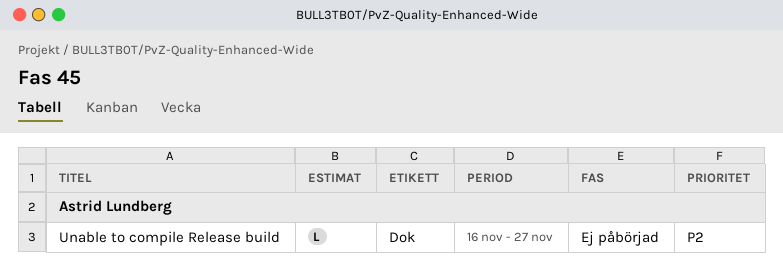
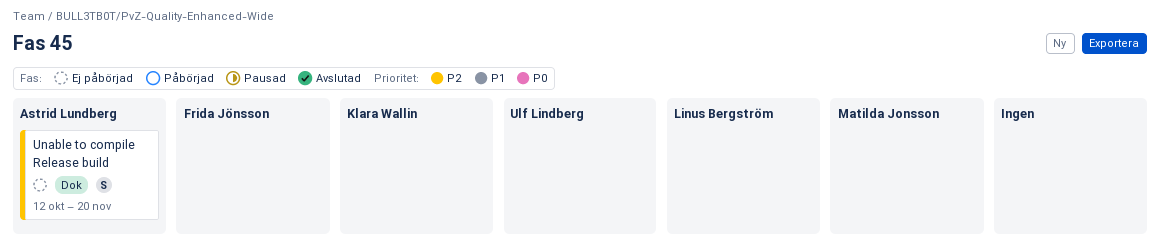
Unable to compile Release build, estimate: L -> S
Unable to compile Release build, start: Nov 16 -> Oct 12
Unable to compile Release build, due: Nov 27 -> Nov 20

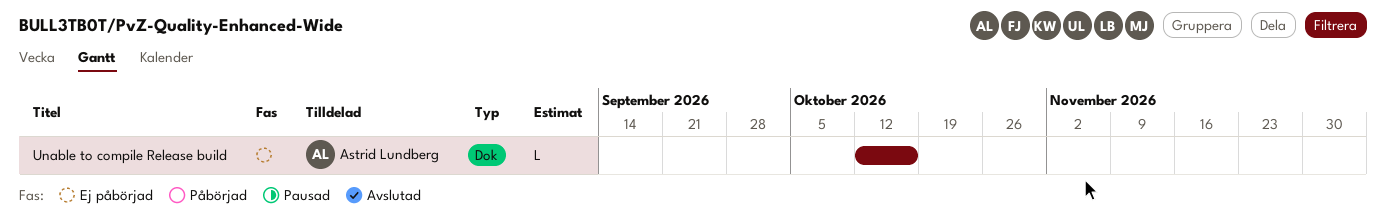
Unable to compile Release build, estimate: S -> L
Unable to compile Release build, due: Nov 20 -> Oct 16

